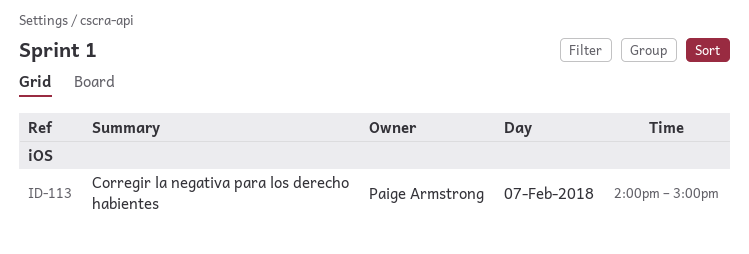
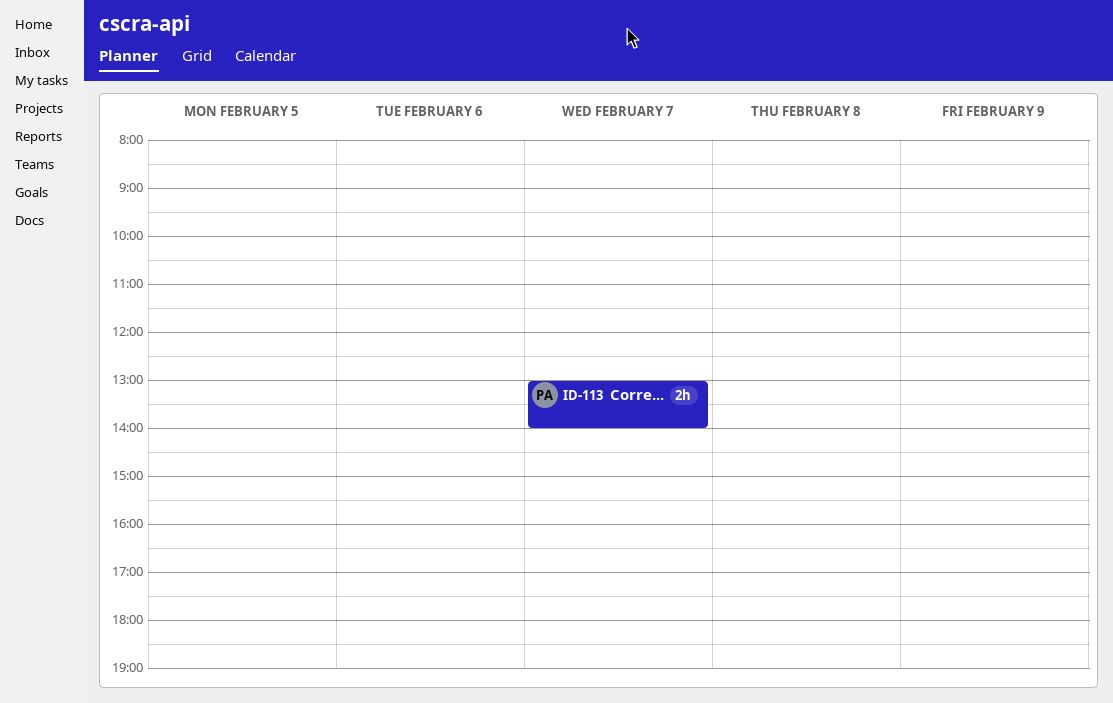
ID-113, begins: 14:00 -> 13:00
ID-113, ends: 15:00 -> 14:00

